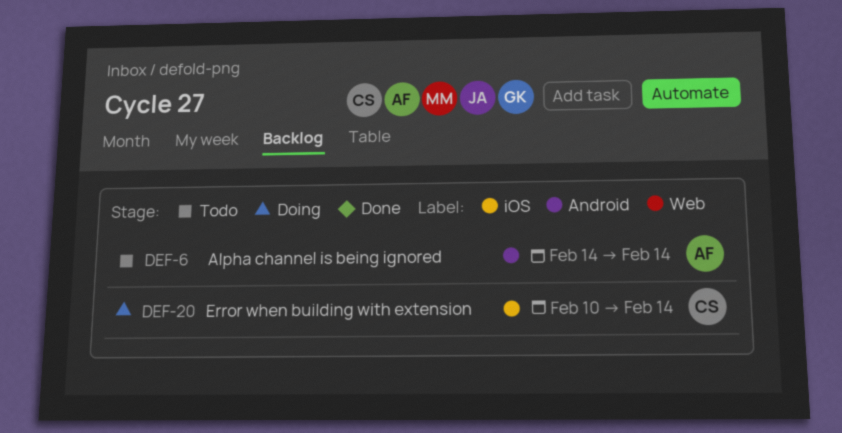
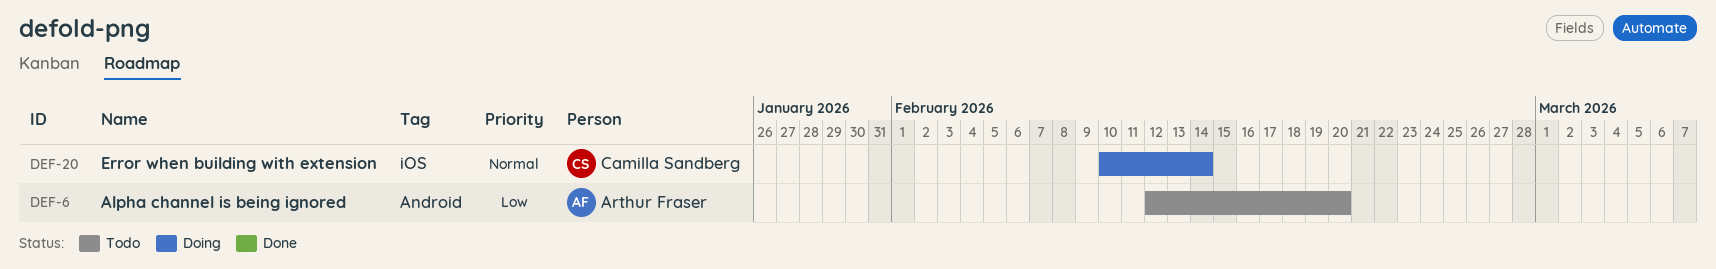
DEF-6, start: Feb 14 -> Feb 12
DEF-6, due: Feb 14 -> Feb 20

